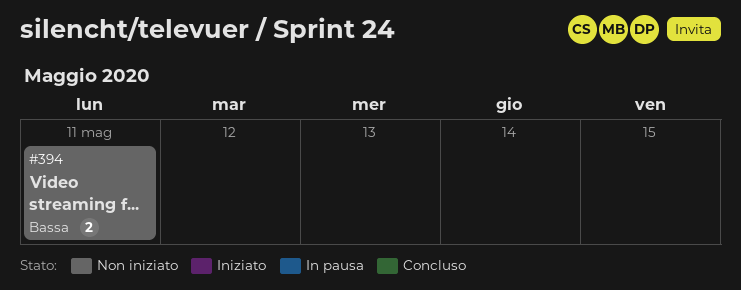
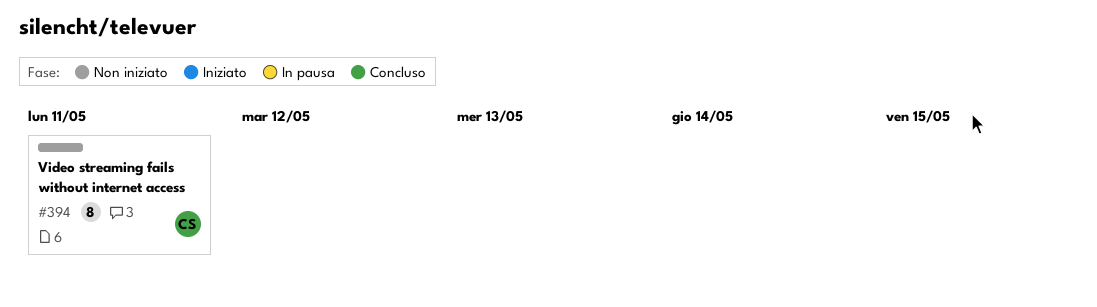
#394, estimate: 2 -> 8

